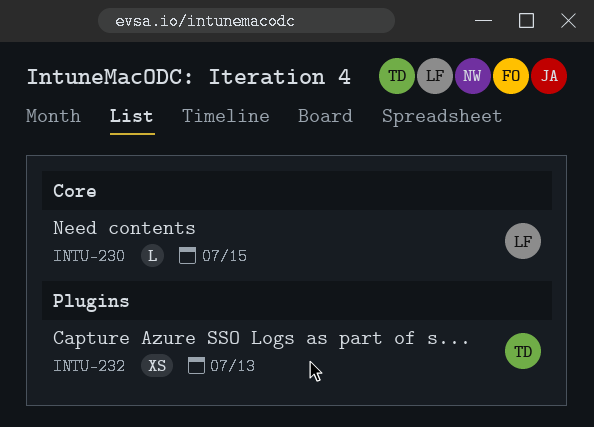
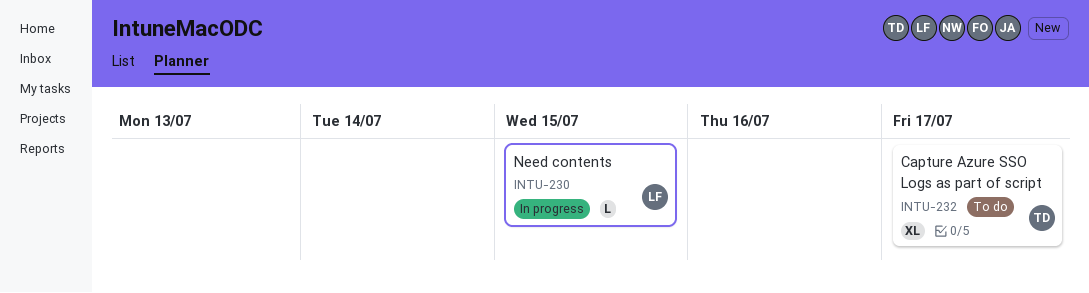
INTU-232, estimate: XS -> XL
INTU-232, due: Jul 13 -> Jul 17

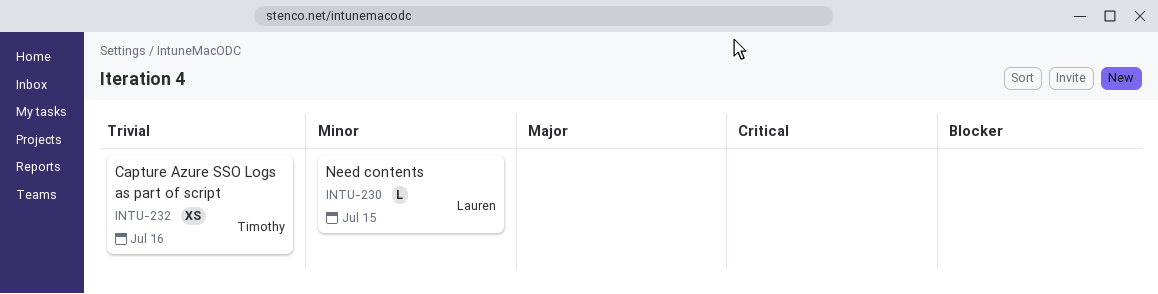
INTU-232, estimate: XL -> XS
INTU-232, due: Jul 17 -> Jul 16

